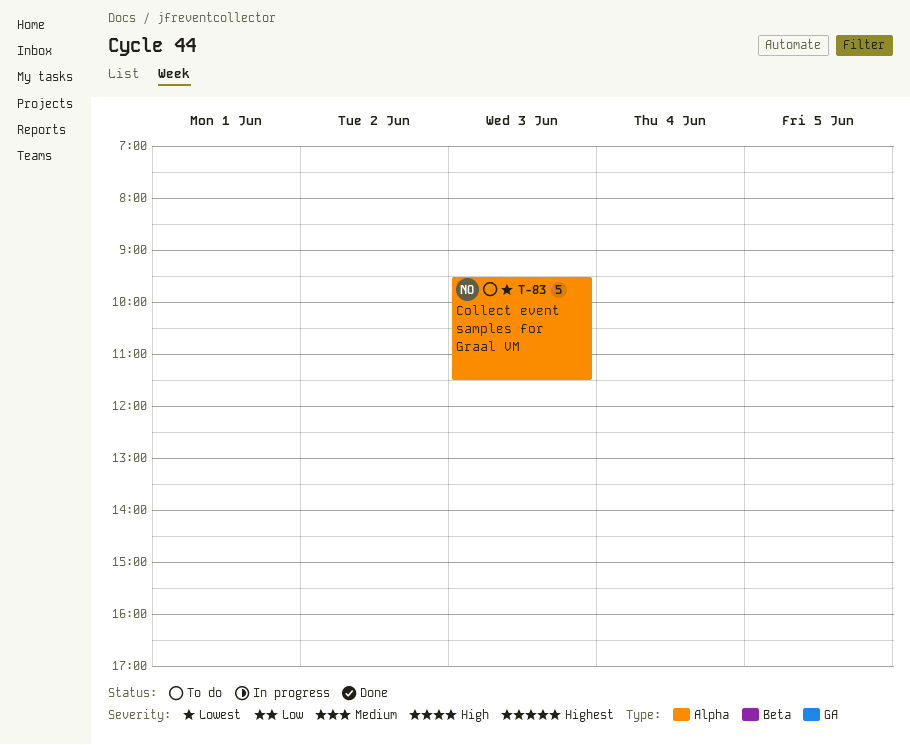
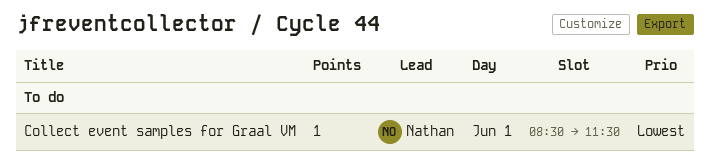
Collect event samples for Graal VM, estimate: 5 -> 1
Collect event samples for Graal VM, day: Jun 3 -> Jun 1
Collect event samples for Graal VM, begins: 09:30 -> 08:30

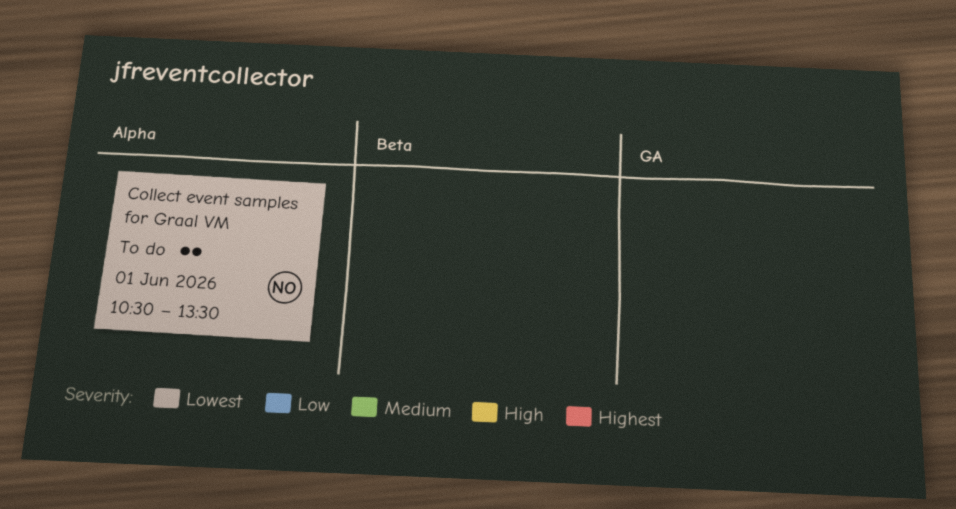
Collect event samples for Graal VM, estimate: 1 -> 2
Collect event samples for Graal VM, begins: 08:30 -> 10:30
Collect event samples for Graal VM, ends: 11:30 -> 13:30

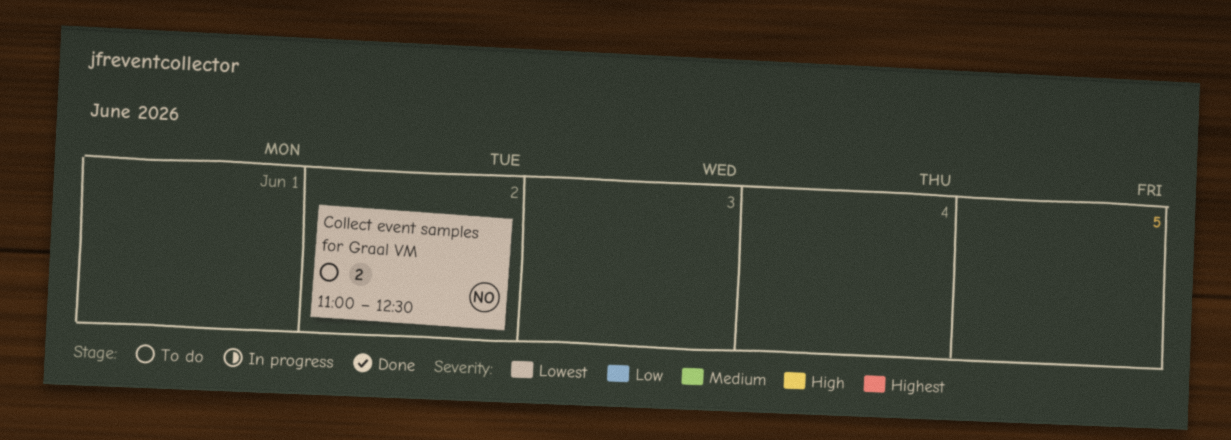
Collect event samples for Graal VM, day: Jun 1 -> Jun 2
Collect event samples for Graal VM, begins: 10:30 -> 11:00
Collect event samples for Graal VM, ends: 13:30 -> 12:30

